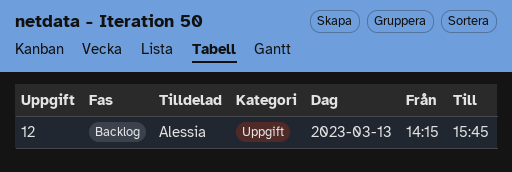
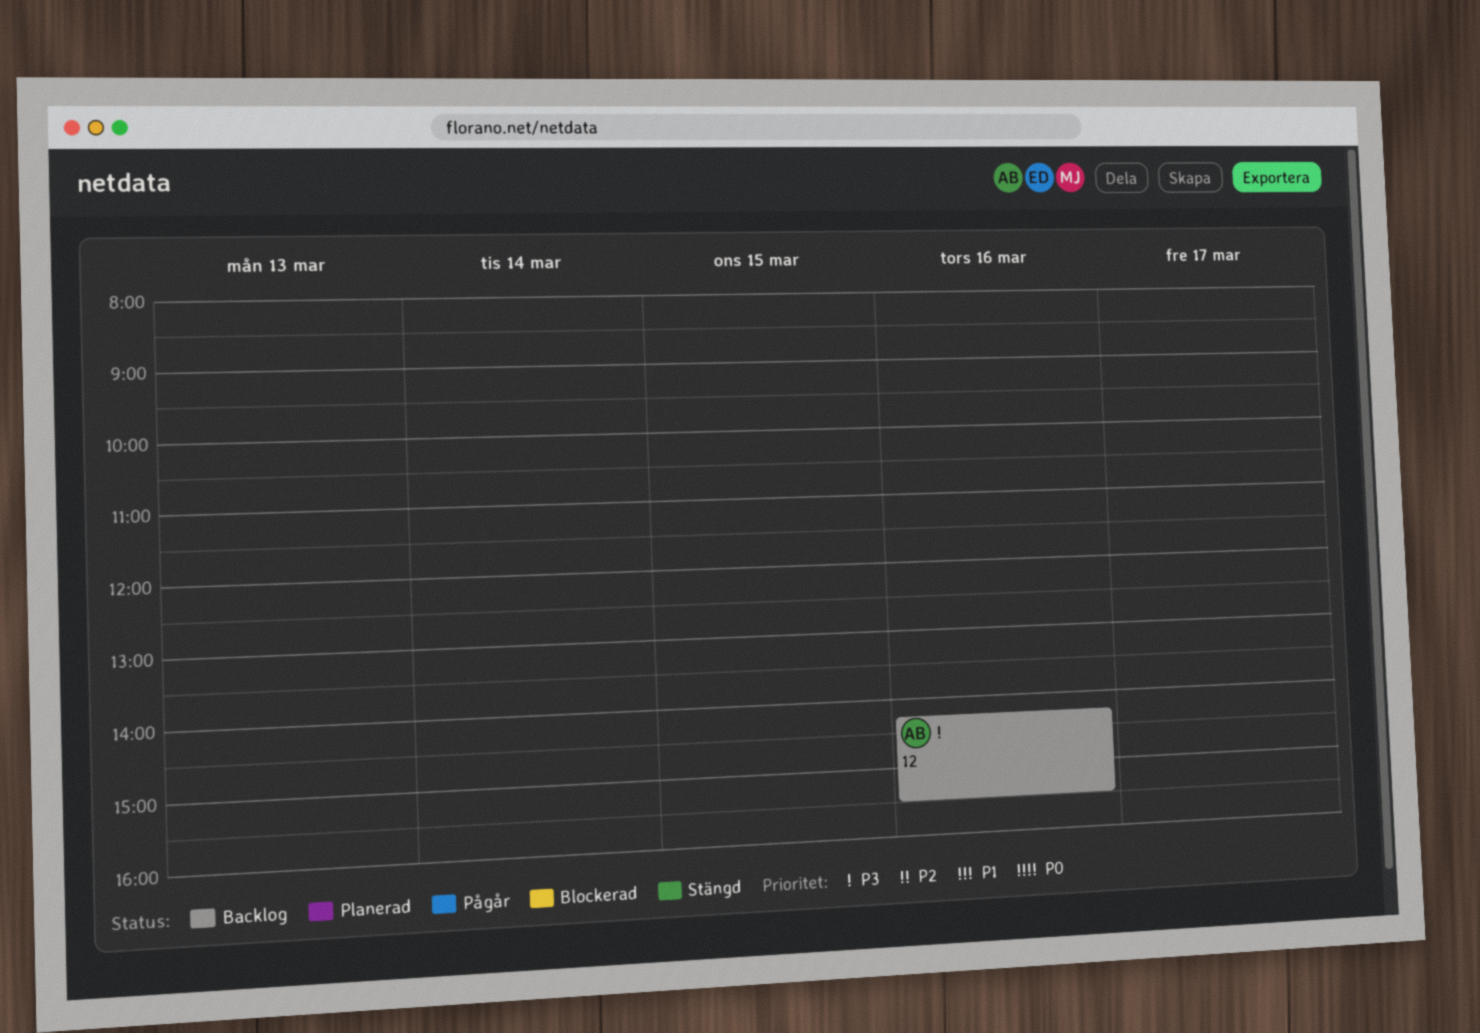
12, day: Mar 13 -> Mar 16
12, ends: 15:45 -> 15:30

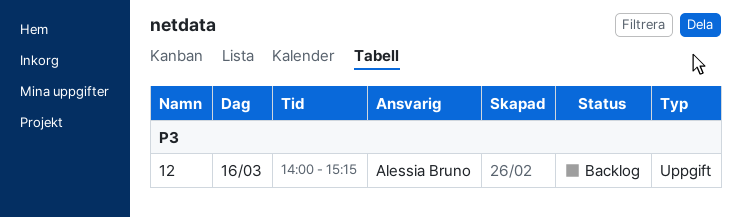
12, begins: 14:15 -> 14:00
12, ends: 15:30 -> 15:15

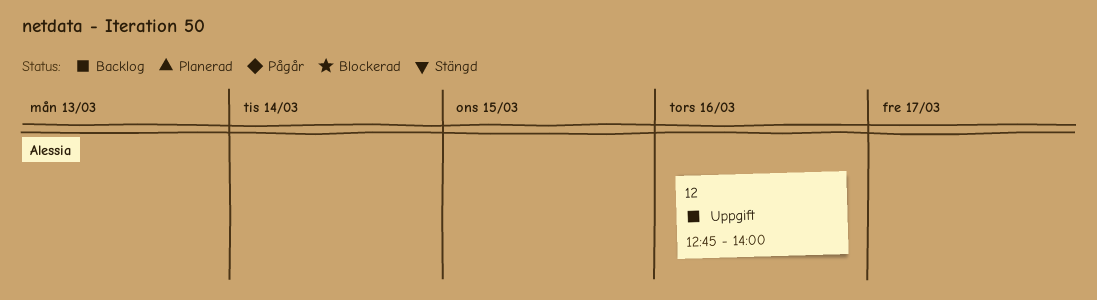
12, begins: 14:00 -> 12:45
12, ends: 15:15 -> 14:00

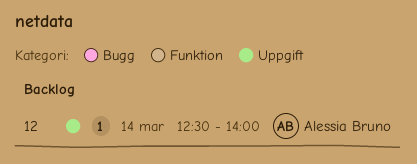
12, day: Mar 16 -> Mar 14
12, begins: 12:45 -> 12:30

